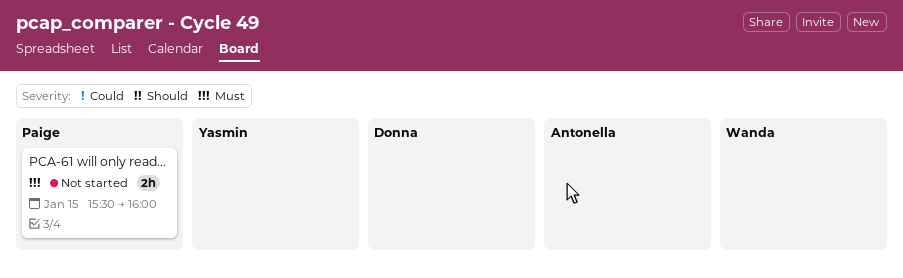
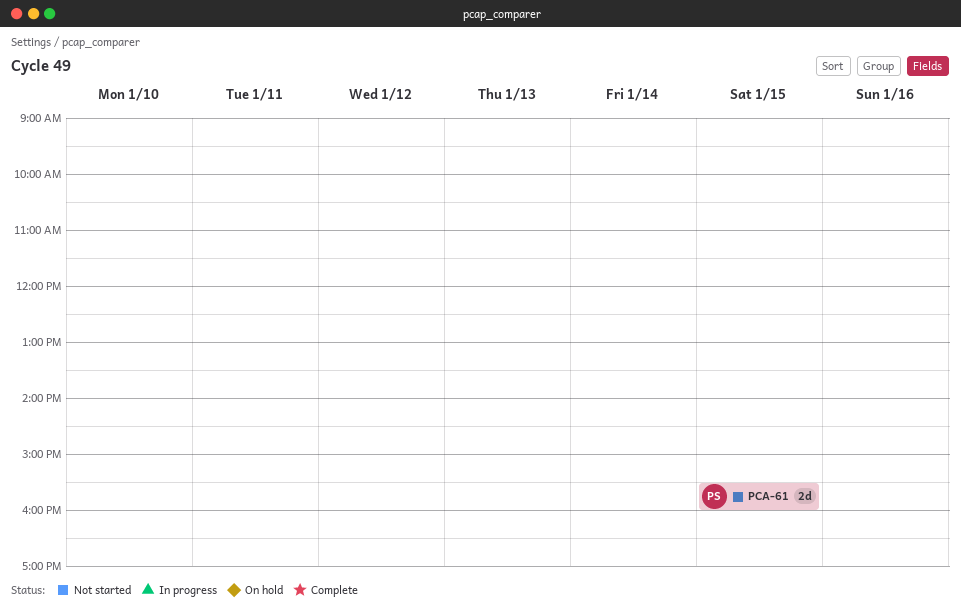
PCA-61, estimate: 2h -> 2d

